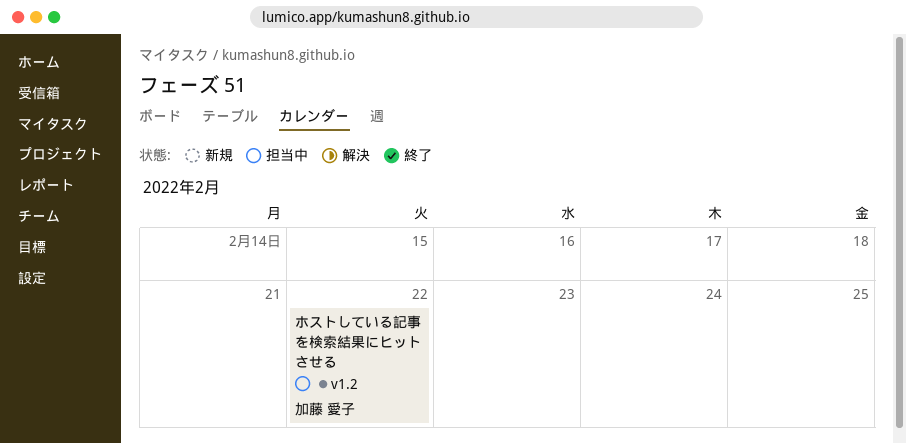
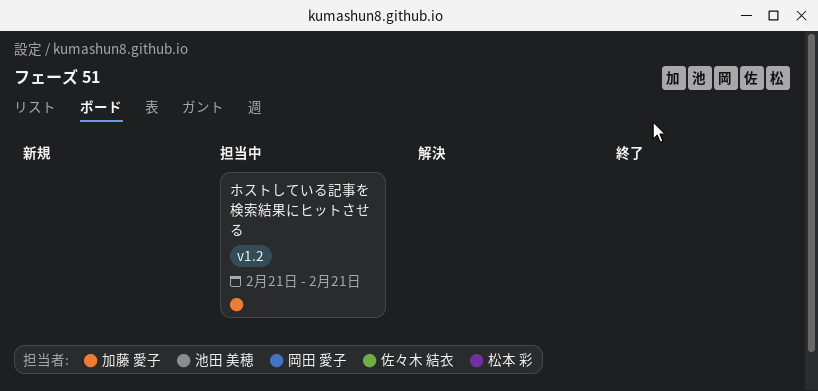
ホストしている記事を検索結果にヒットさせる, due: Feb 22 -> Feb 21

